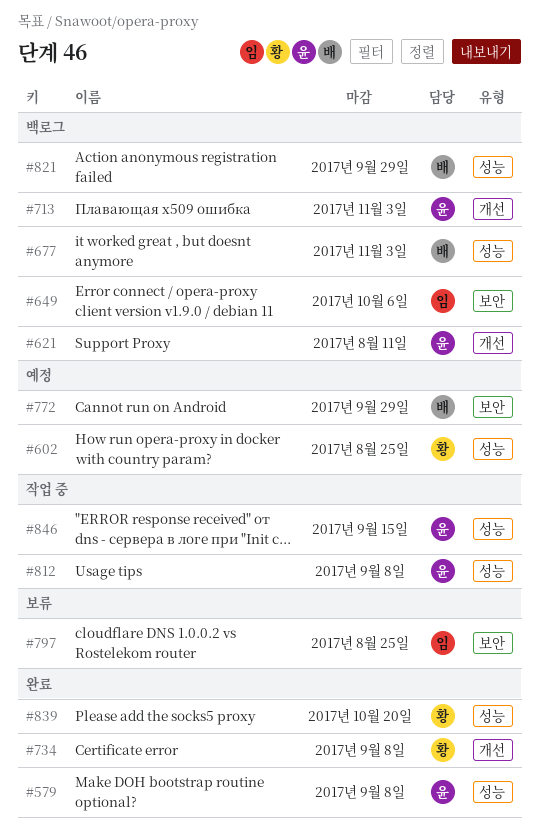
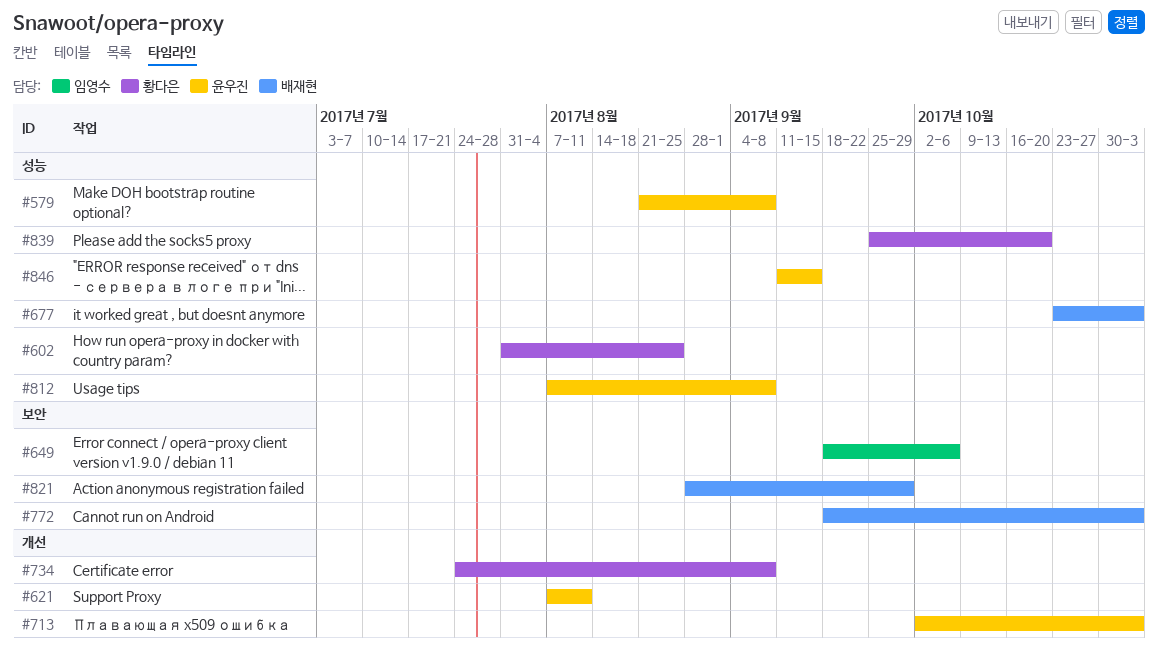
#772, due: Sep 29 -> Nov 3
#797: present -> none
#821, label: 성능 -> 보안

